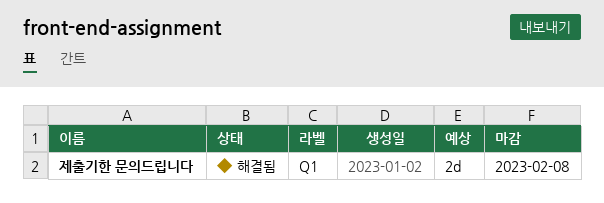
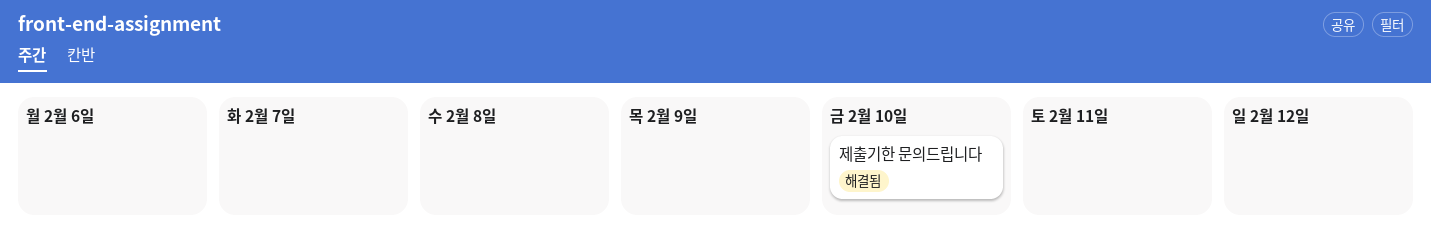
제출기한 문의드립니다, due: Feb 8 -> Feb 10

